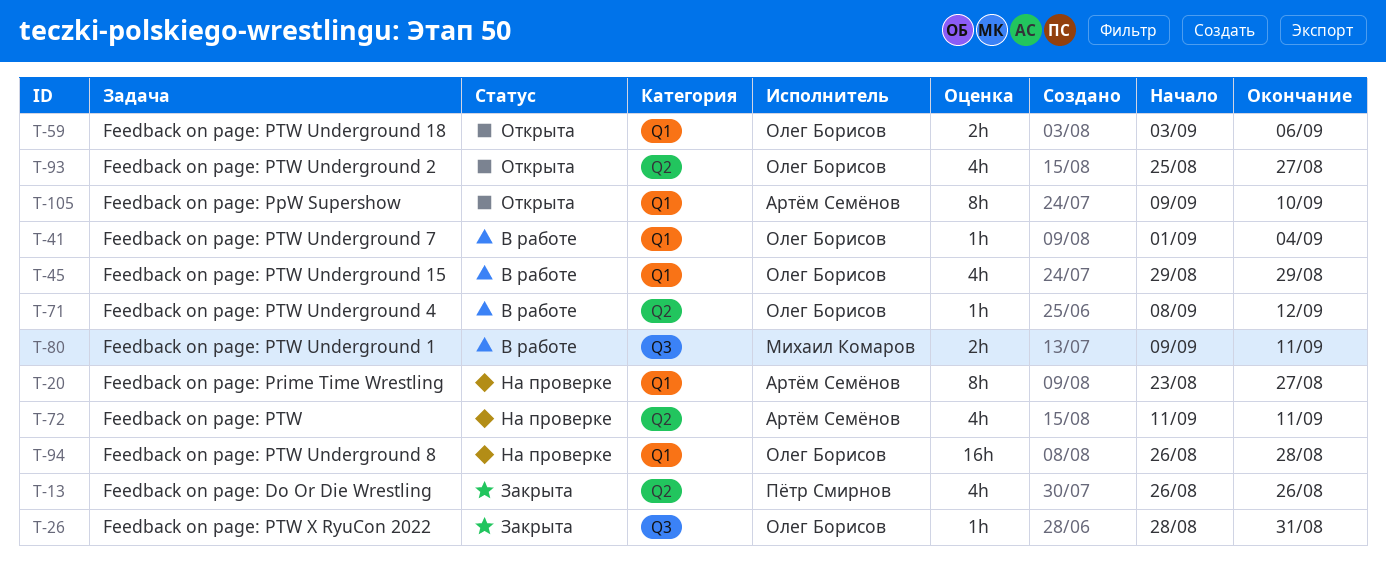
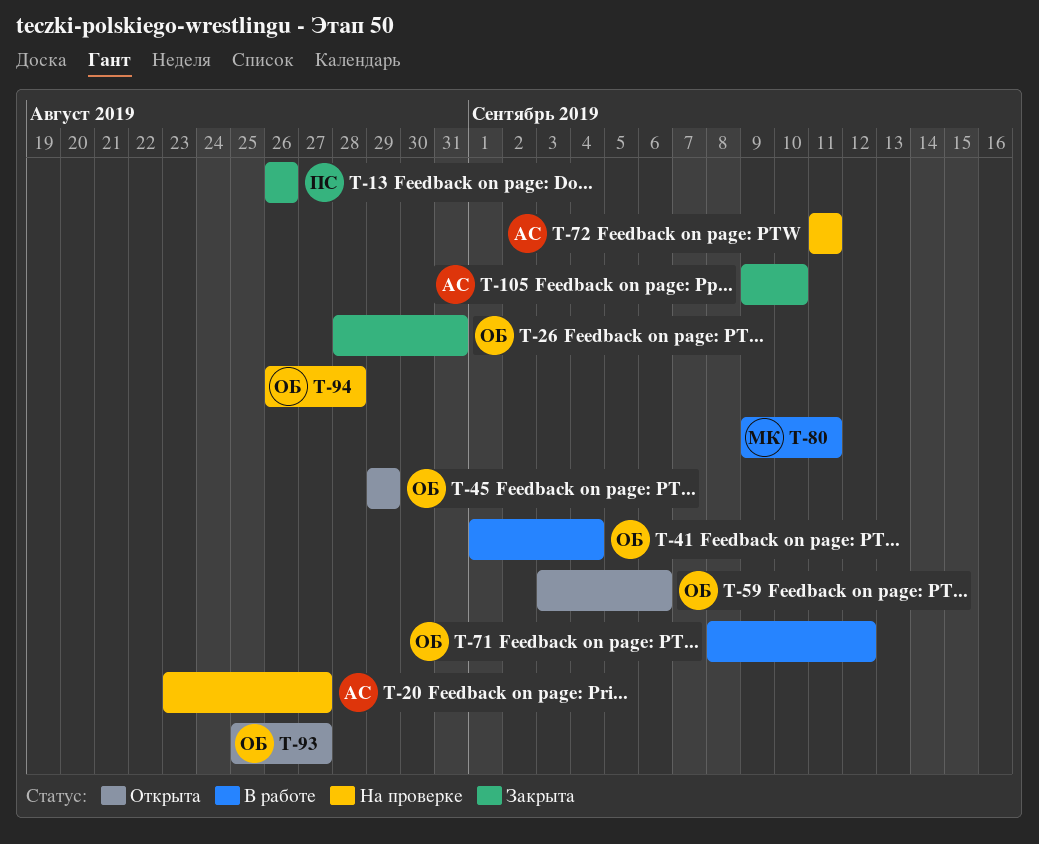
T-45, status: В работе -> Открыта
T-105, status: Открыта -> Закрыта

